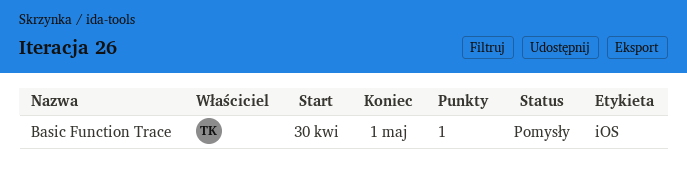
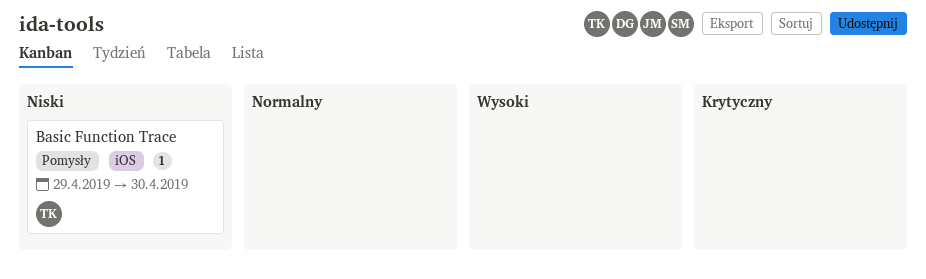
Basic Function Trace, start: Apr 30 -> Apr 29
Basic Function Trace, due: May 1 -> Apr 30

